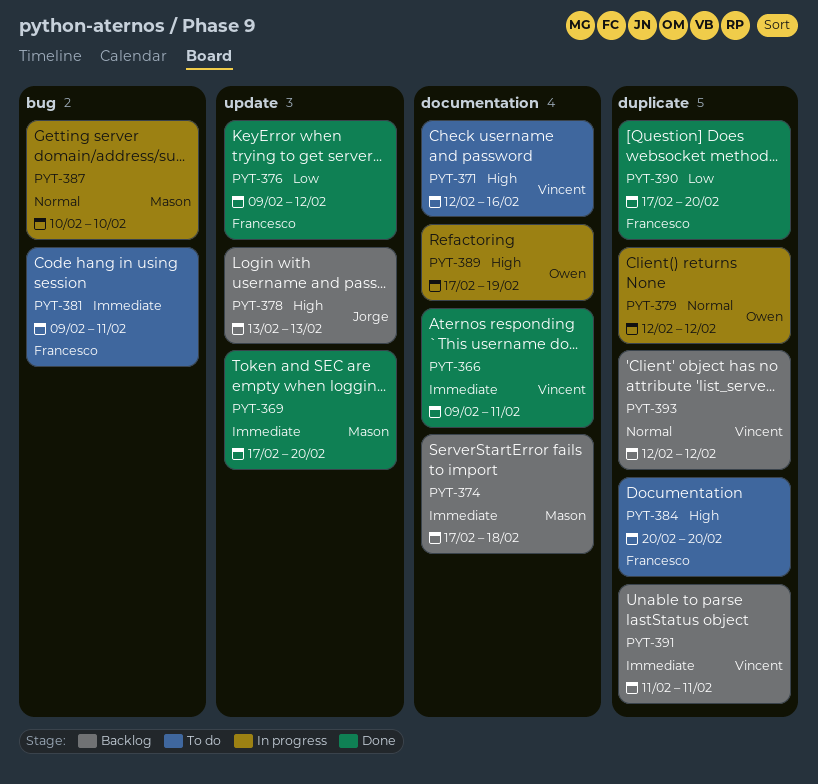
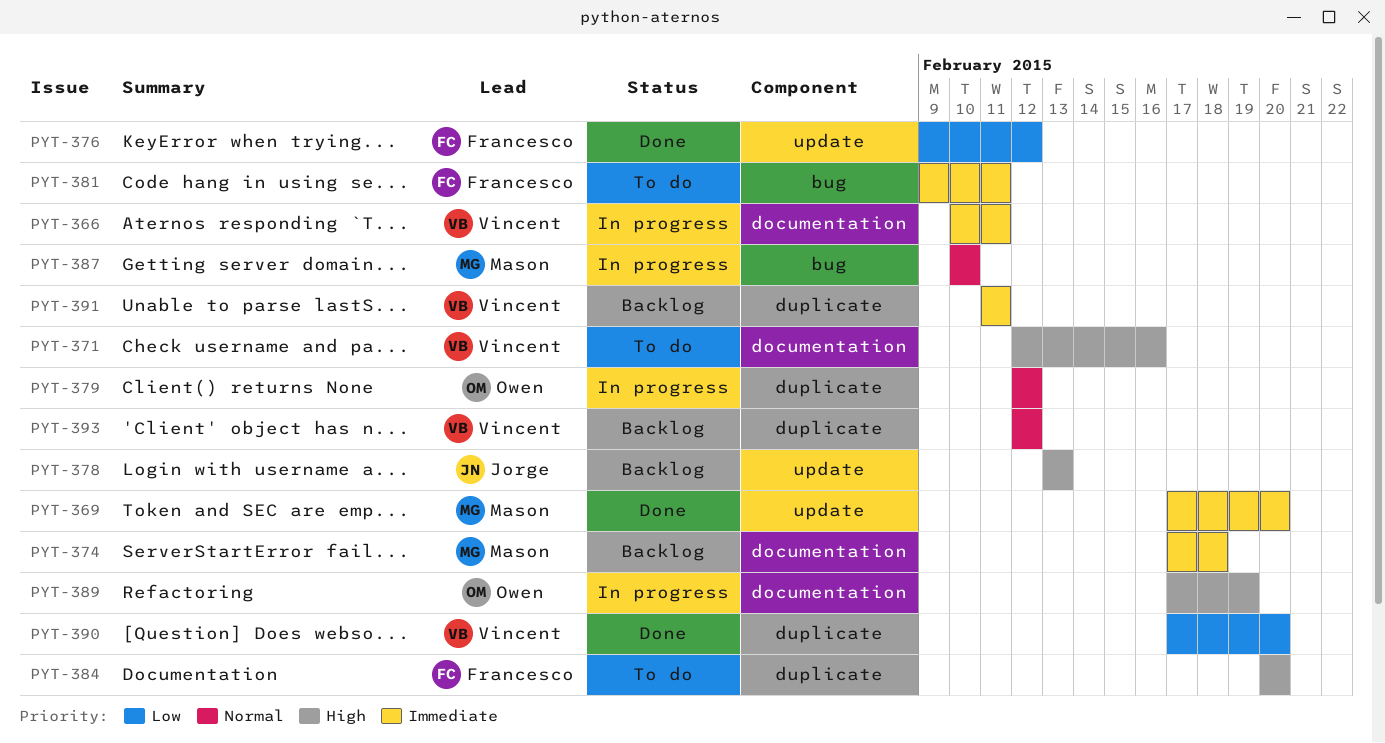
PYT-366, status: Done -> In progress
PYT-366, start: Feb 9 -> Feb 10
PYT-390, owner: Francesco -> Vincent

